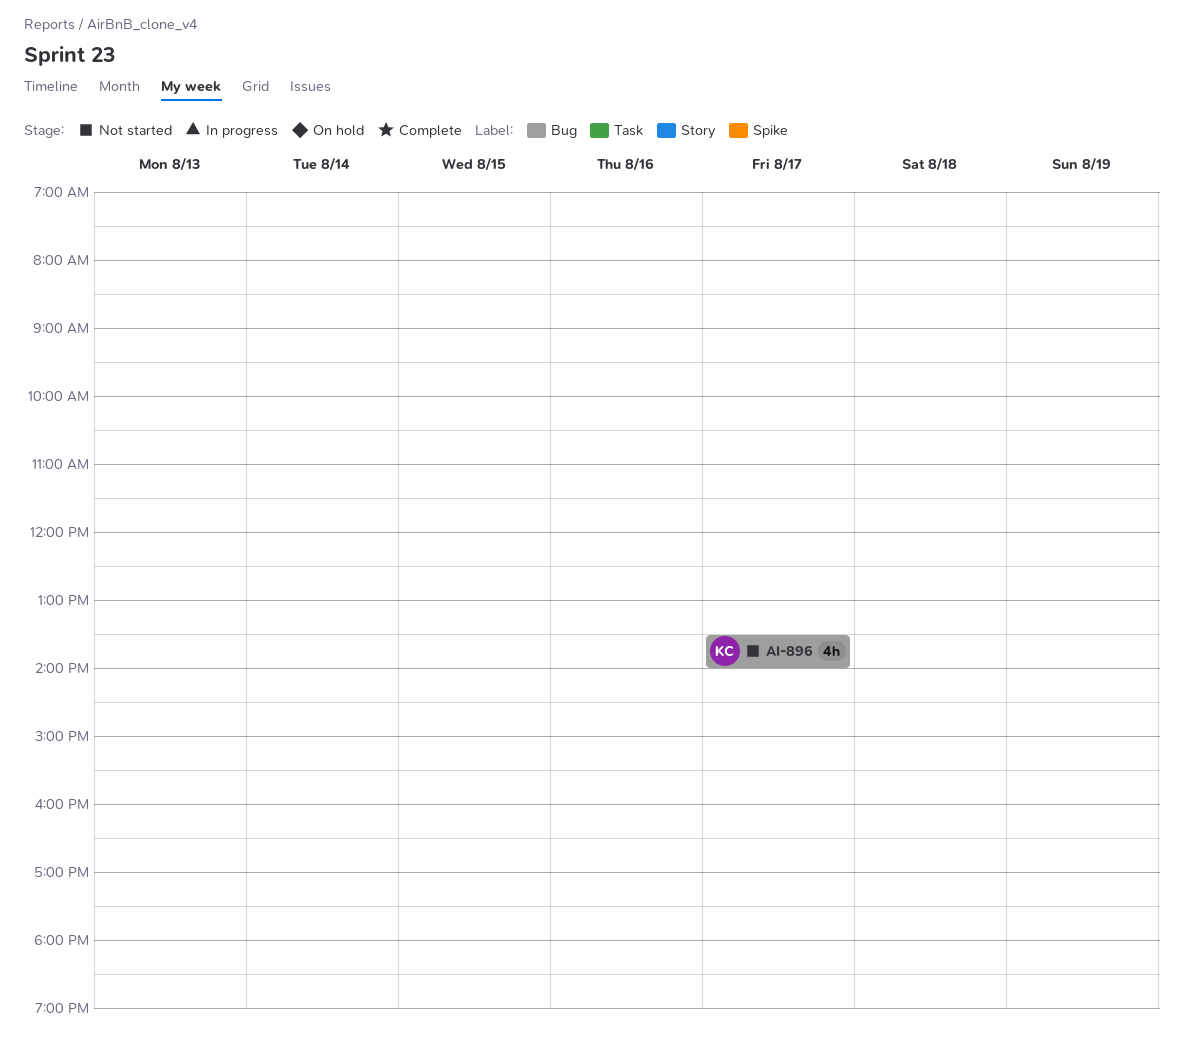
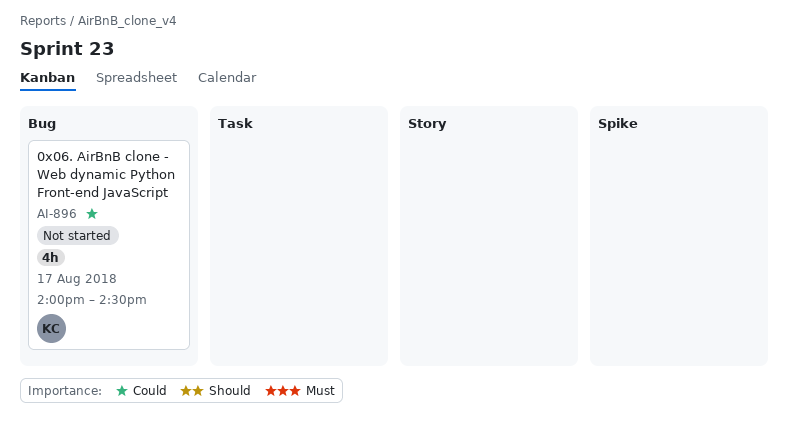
AI-896, begins: 13:30 -> 14:00
AI-896, ends: 14:00 -> 14:30

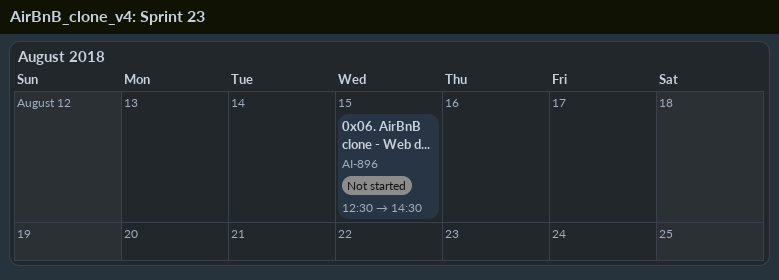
AI-896, day: Aug 17 -> Aug 15
AI-896, begins: 14:00 -> 12:30

